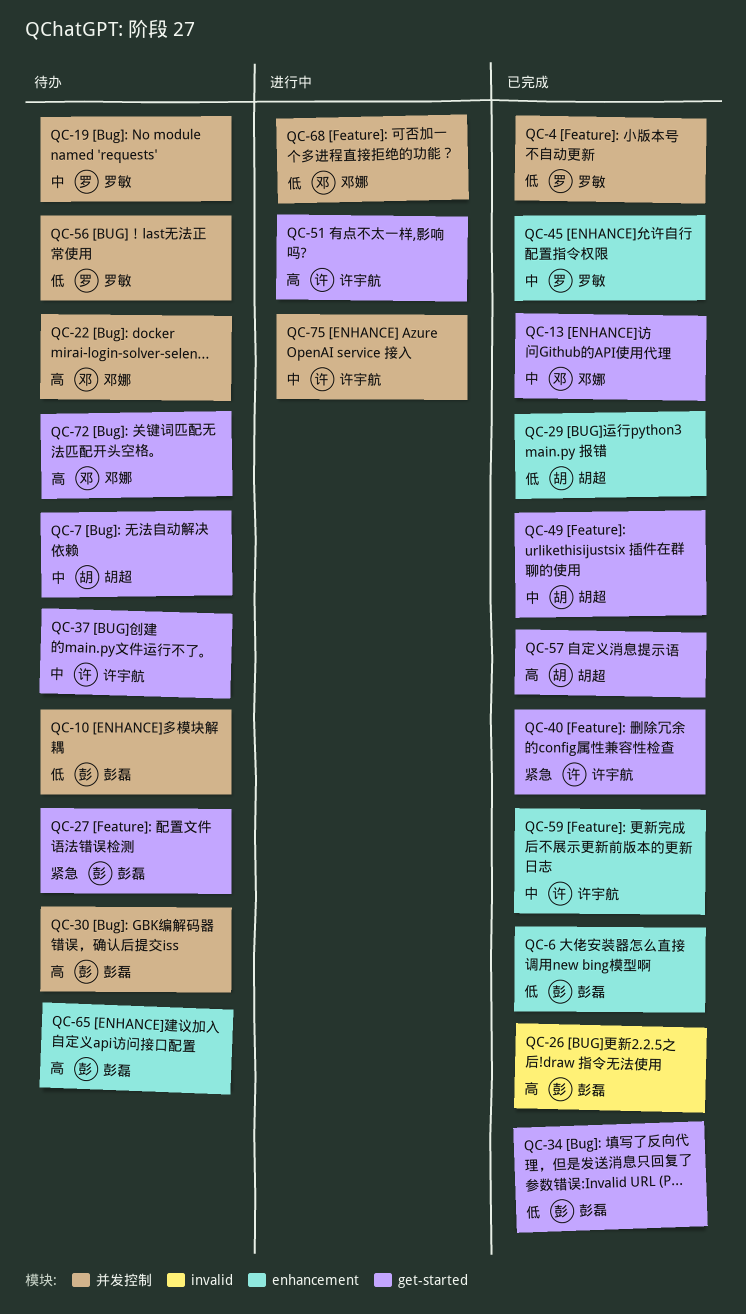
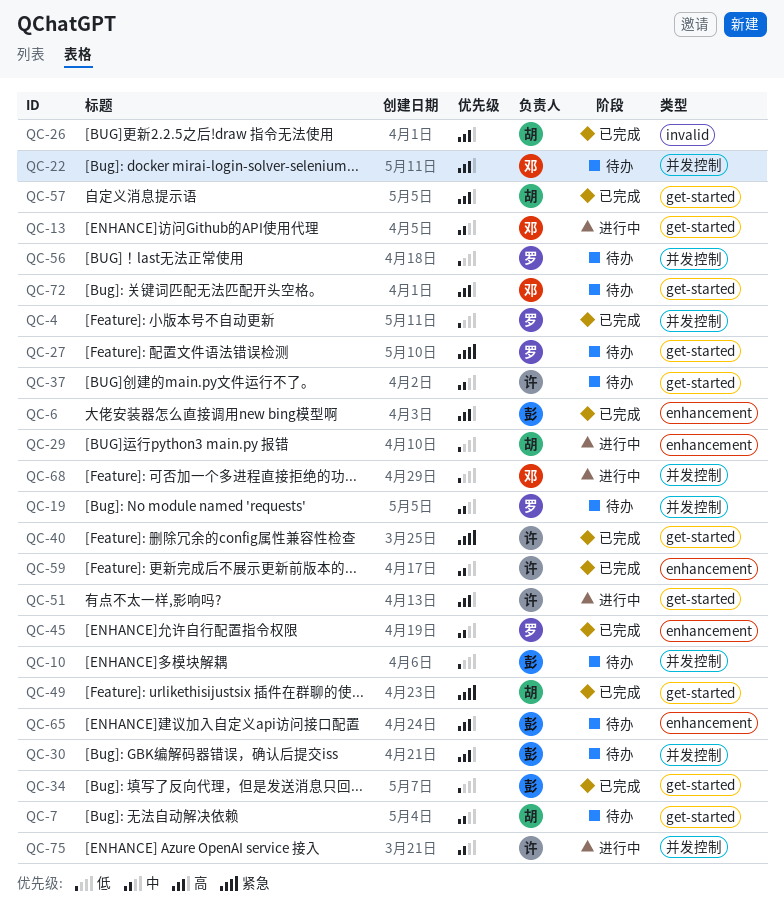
QC-6, priority: 低 -> 高
QC-13, status: 已完成 -> 进行中
QC-26, owner: 彭磊 -> 胡超
QC-27, owner: 彭磊 -> 罗敏
QC-29, status: 已完成 -> 进行中
QC-49, priority: 中 -> 紧急

